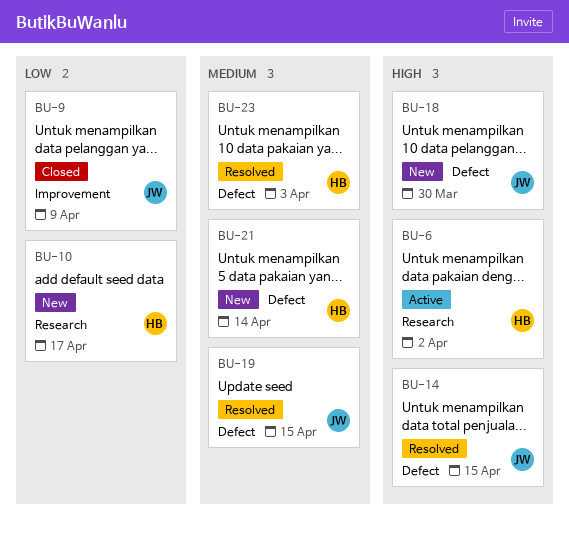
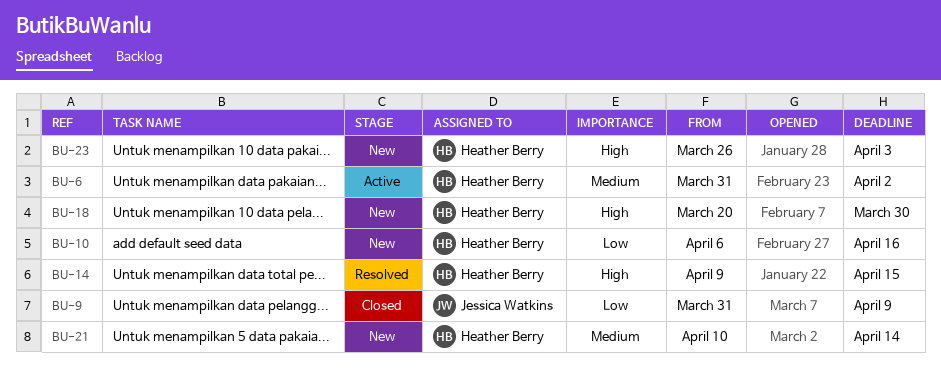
BU-6, priority: High -> Medium
BU-10, due: Apr 17 -> Apr 16
BU-14, owner: Jessica Watkins -> Heather Berry
BU-18, owner: Jessica Watkins -> Heather Berry
BU-19: present -> none
BU-23, status: Resolved -> New
BU-23, priority: Medium -> High

